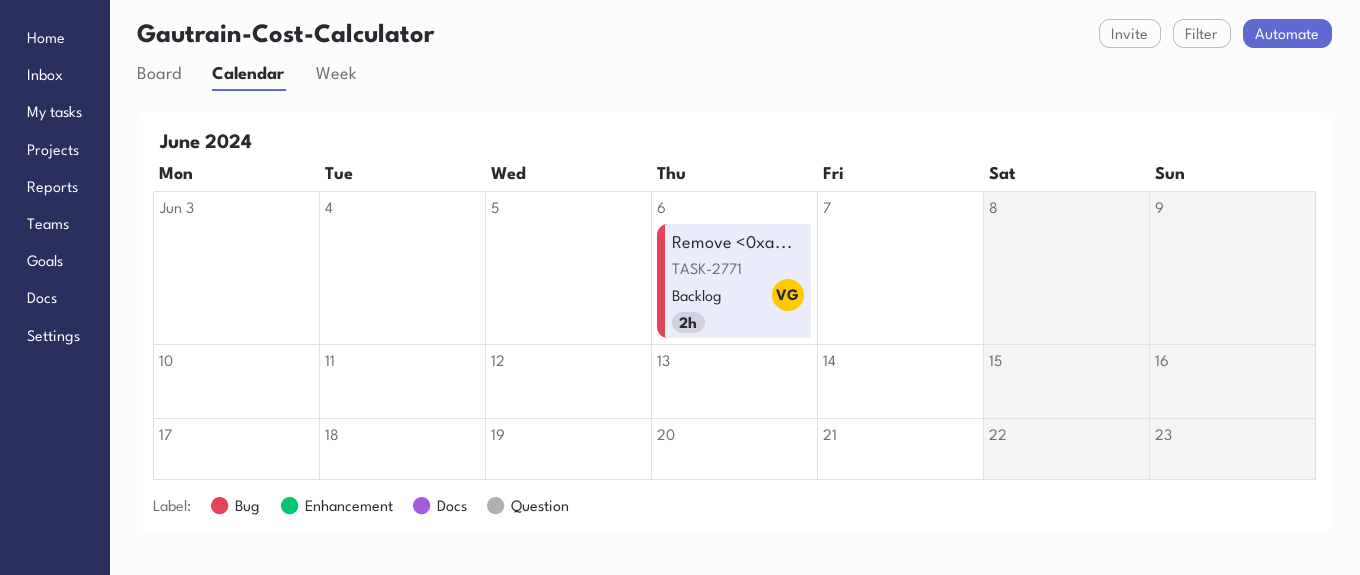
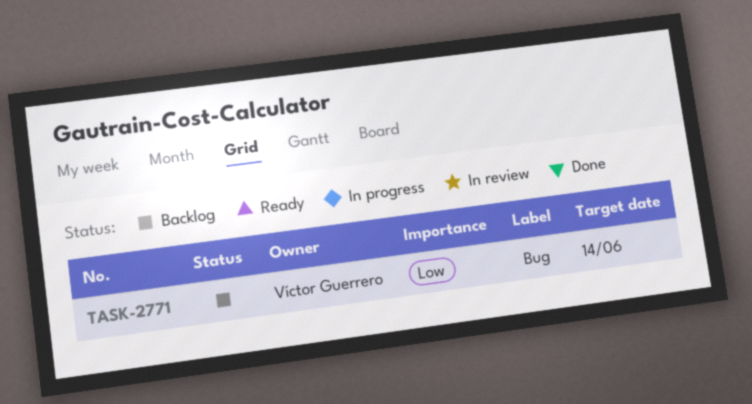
TASK-2771, due: Jun 6 -> Jun 14

